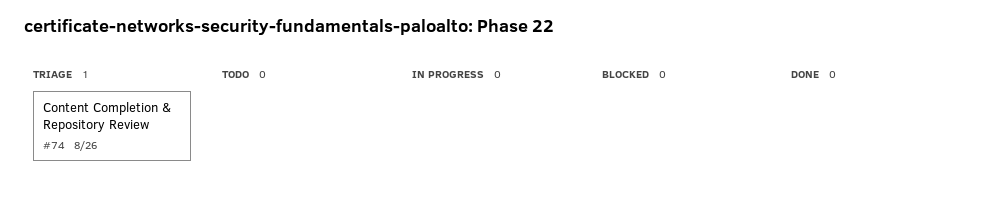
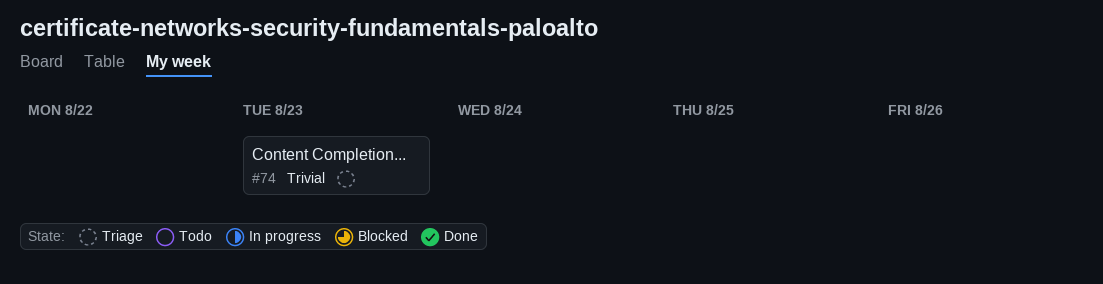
#74, due: Aug 26 -> Aug 23

